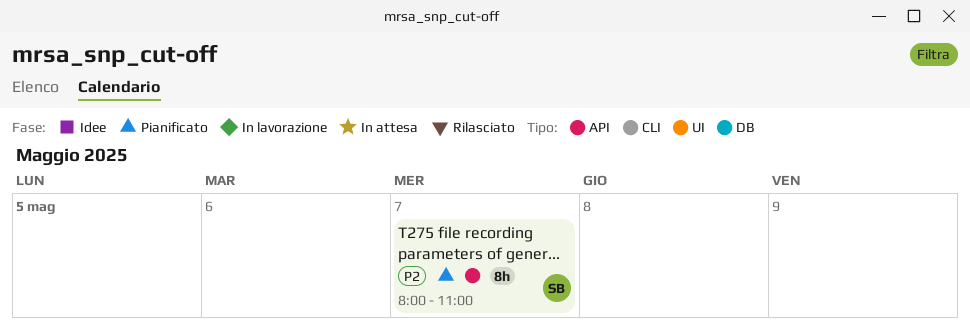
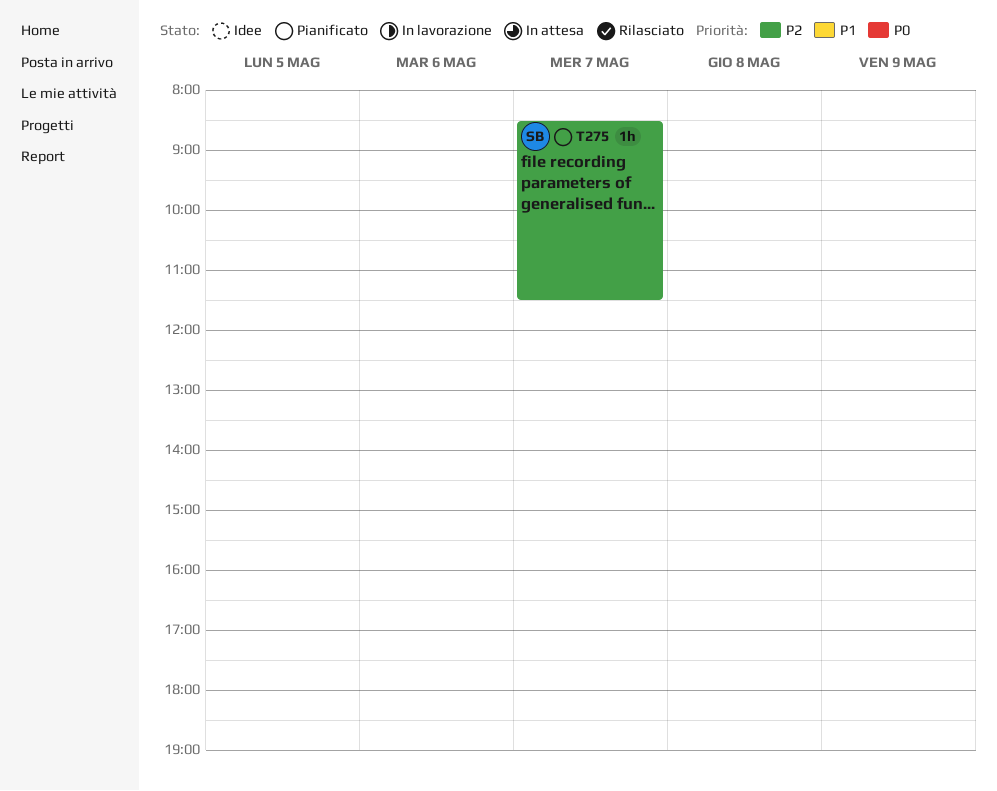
T275, estimate: 8h -> 1h
T275, begins: 08:00 -> 08:30
T275, ends: 11:00 -> 11:30

